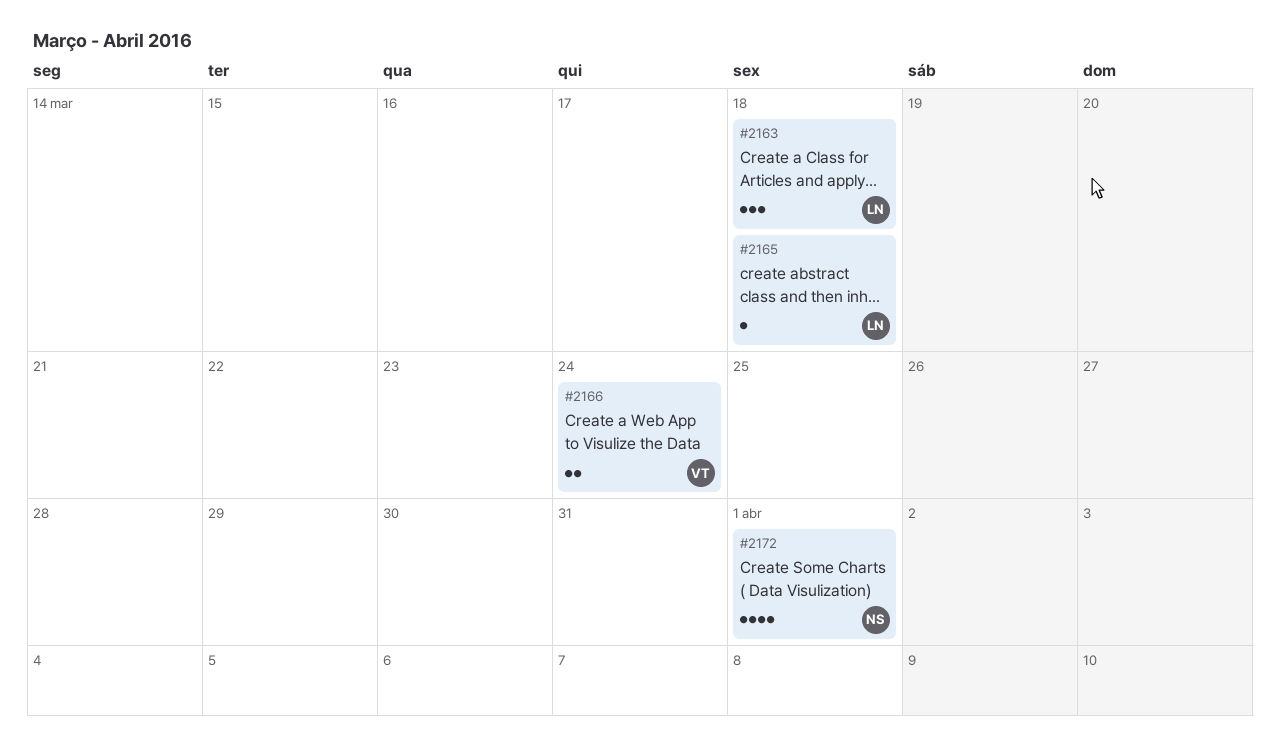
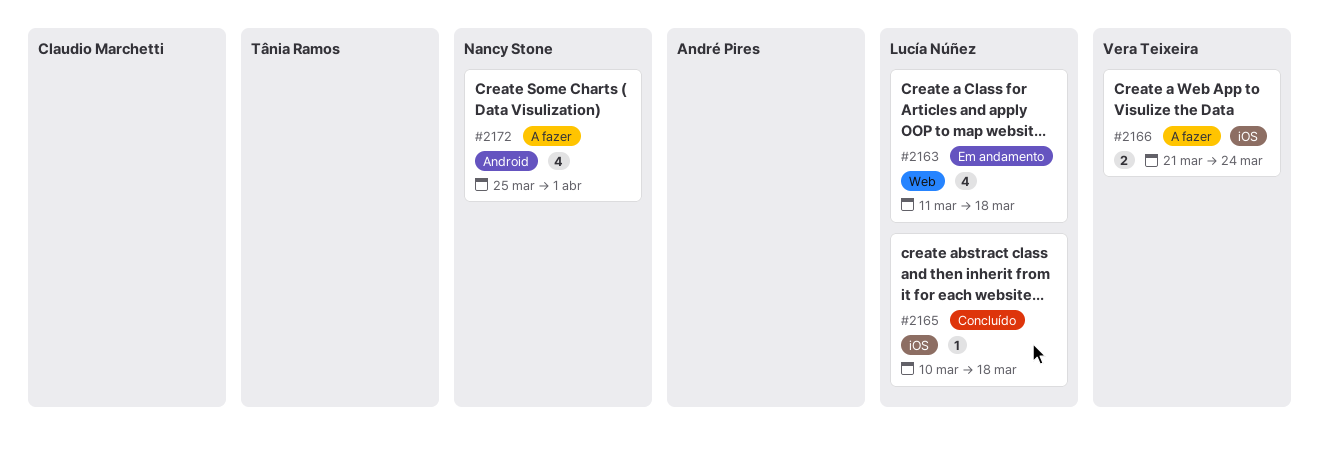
#2163, estimate: 3 -> 4

